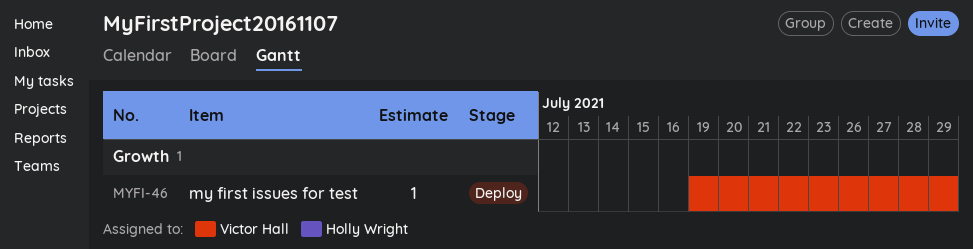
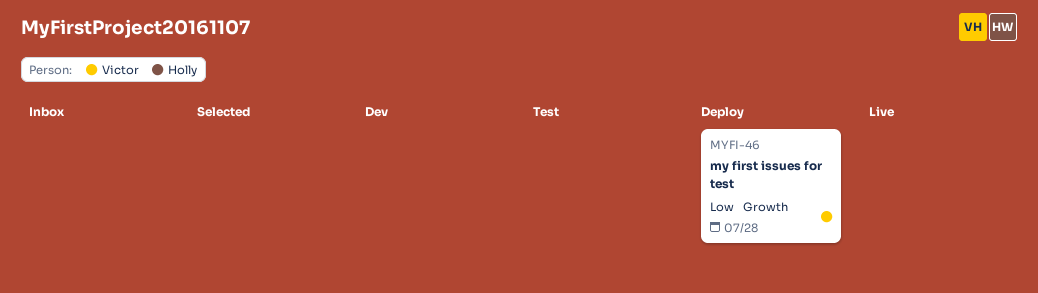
MYFI-46, due: Jul 29 -> Jul 28

